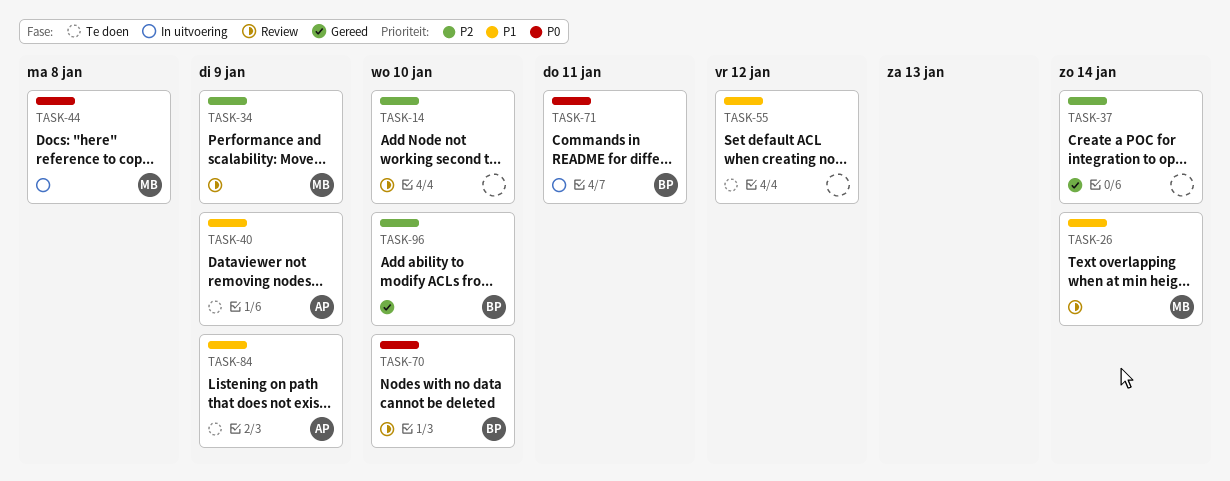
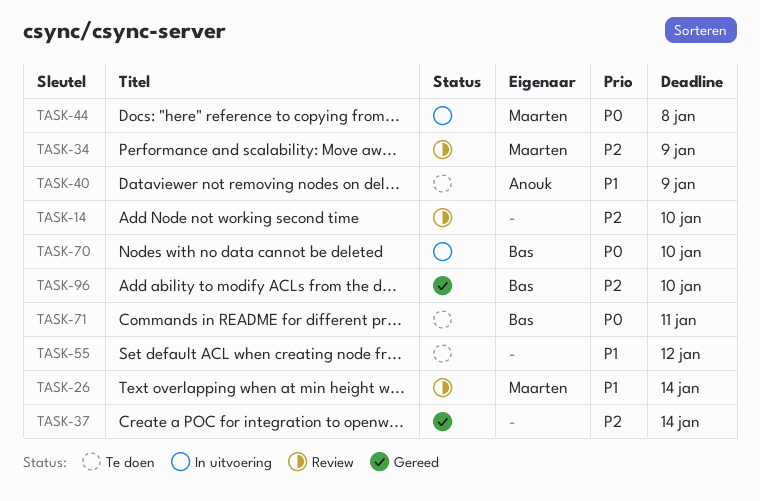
TASK-70, status: Review -> In uitvoering
TASK-71, status: In uitvoering -> Te doen
TASK-84: present -> none

